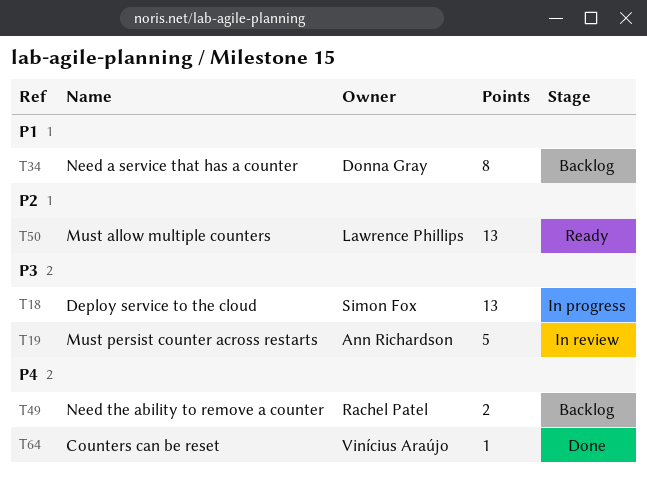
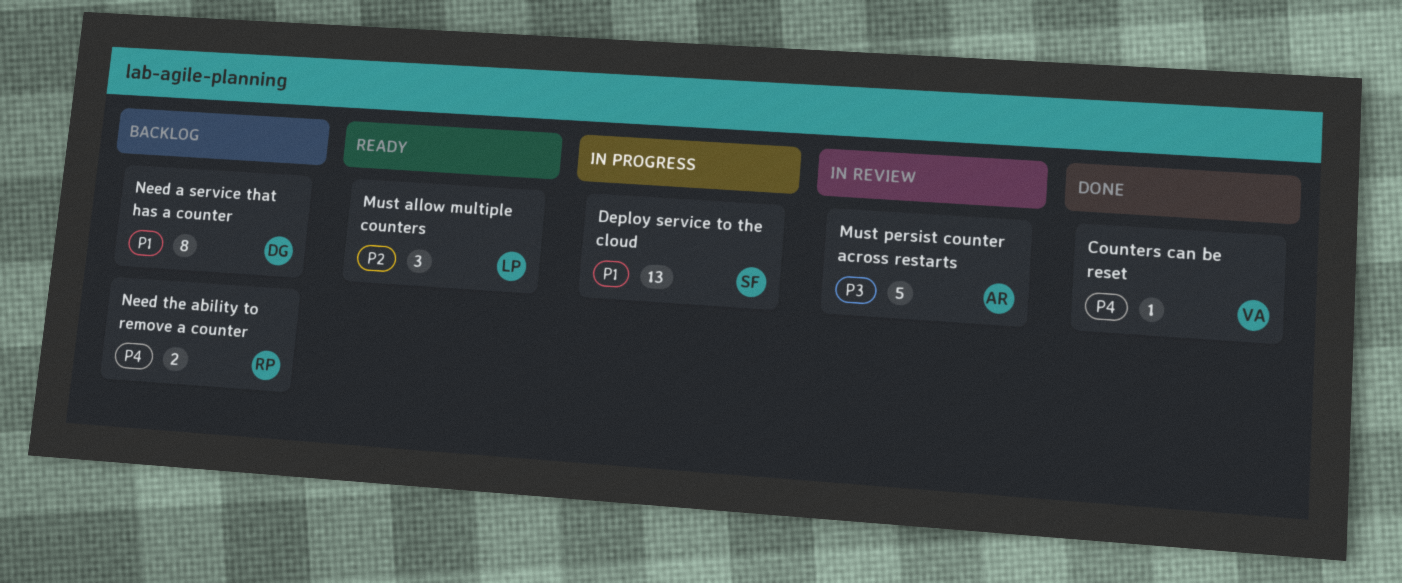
Deploy service to the cloud, priority: P3 -> P1
Must allow multiple counters, estimate: 13 -> 3

